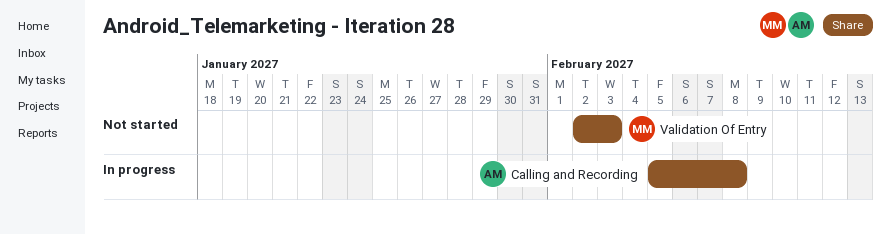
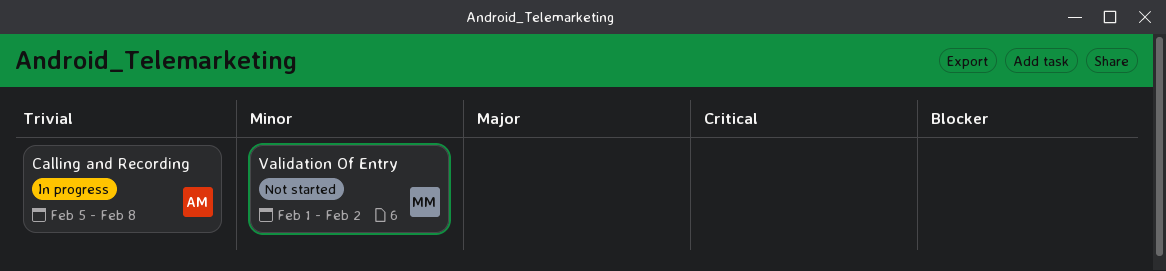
Validation Of Entry, start: Feb 2 -> Feb 1
Validation Of Entry, due: Feb 3 -> Feb 2

